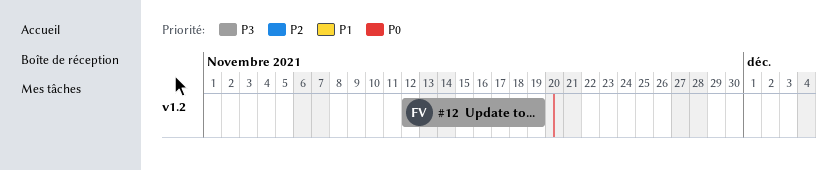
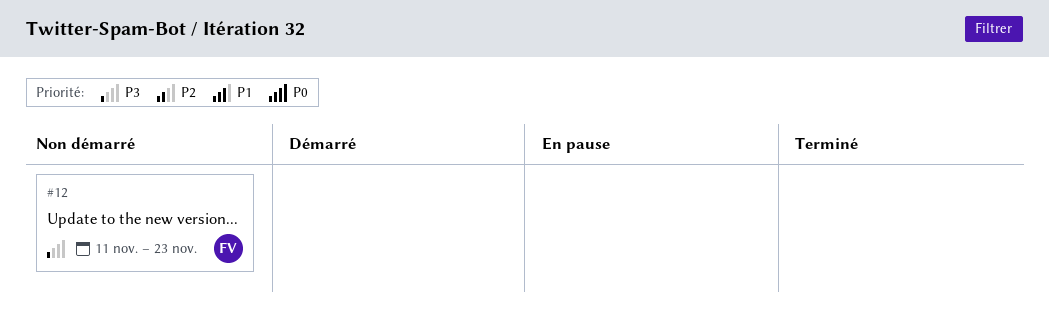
#12, start: Nov 12 -> Nov 11
#12, due: Nov 19 -> Nov 23

